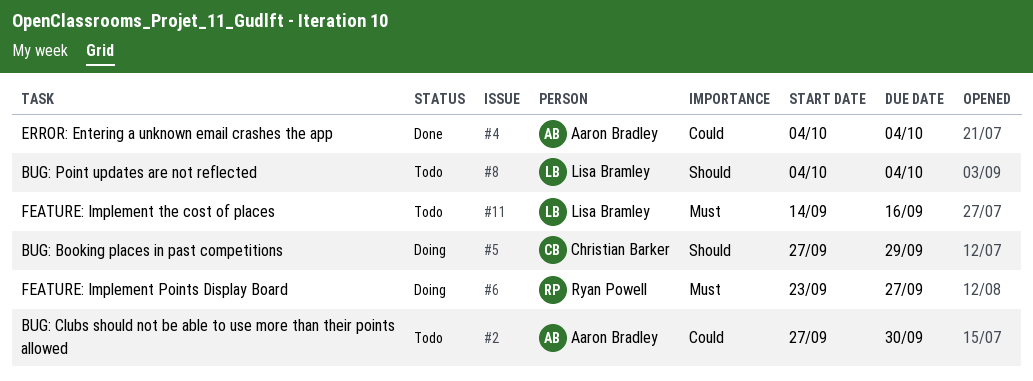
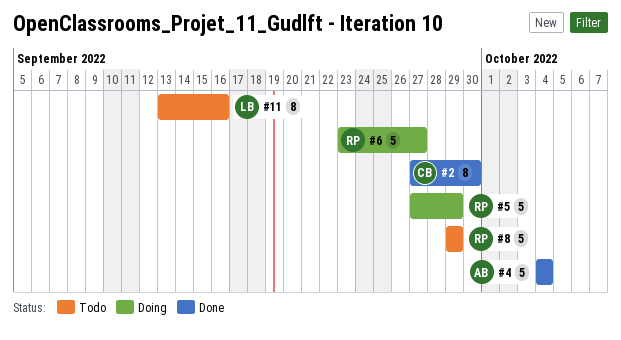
#2, status: Todo -> Done
#2, owner: Aaron Bradley -> Christian Barker
#5, owner: Christian Barker -> Ryan Powell
#8, owner: Lisa Bramley -> Ryan Powell
#8, start: Oct 4 -> Sep 29
#8, due: Oct 4 -> Sep 29
#11, start: Sep 14 -> Sep 13

